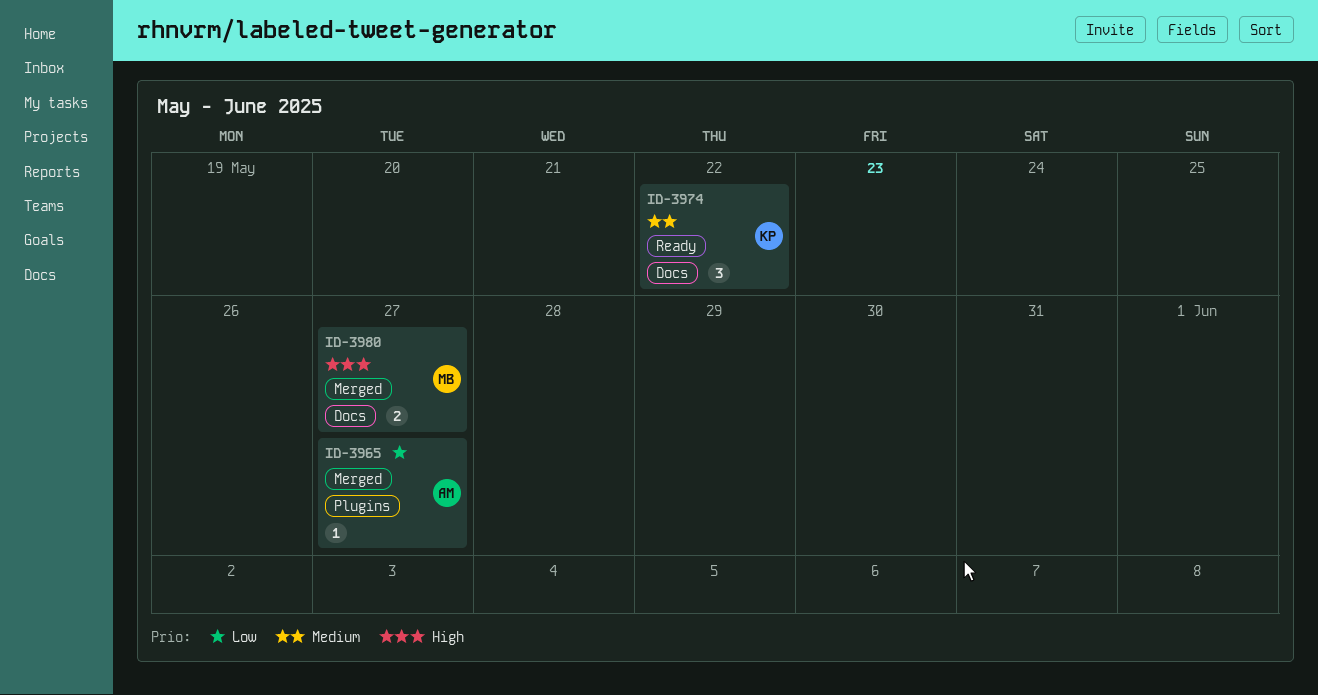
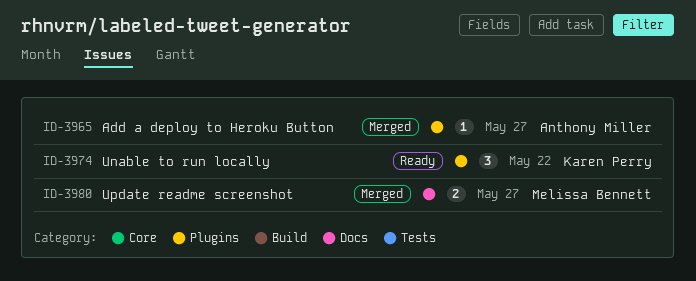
ID-3974, label: Docs -> Plugins

